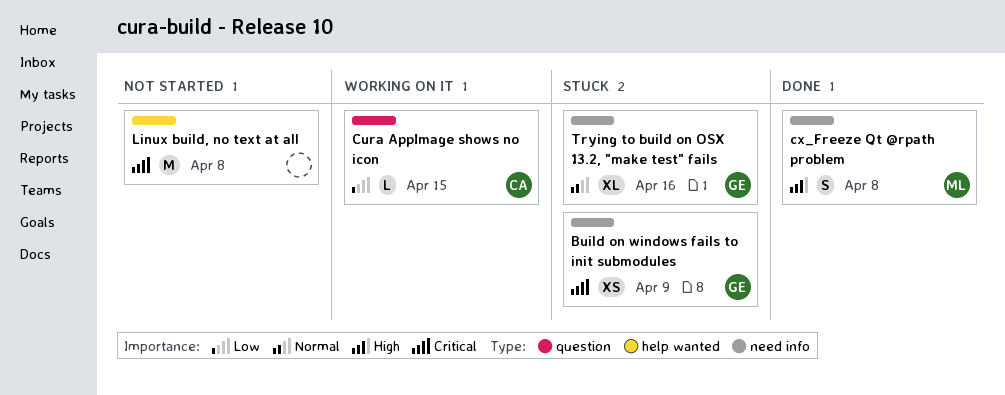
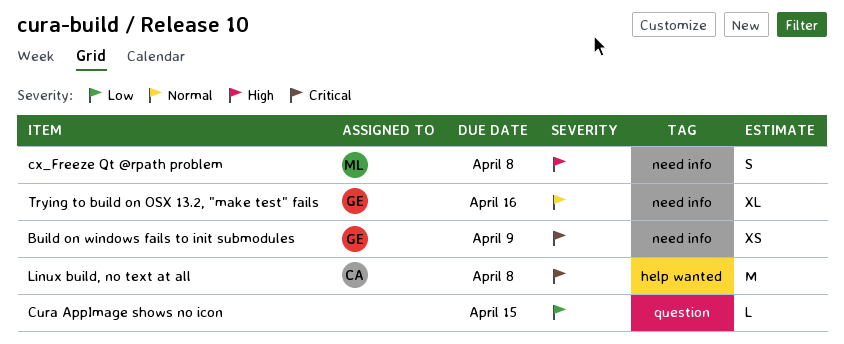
Cura AppImage shows no icon, owner: CA -> none
Linux build, no text at all, owner: none -> CA

